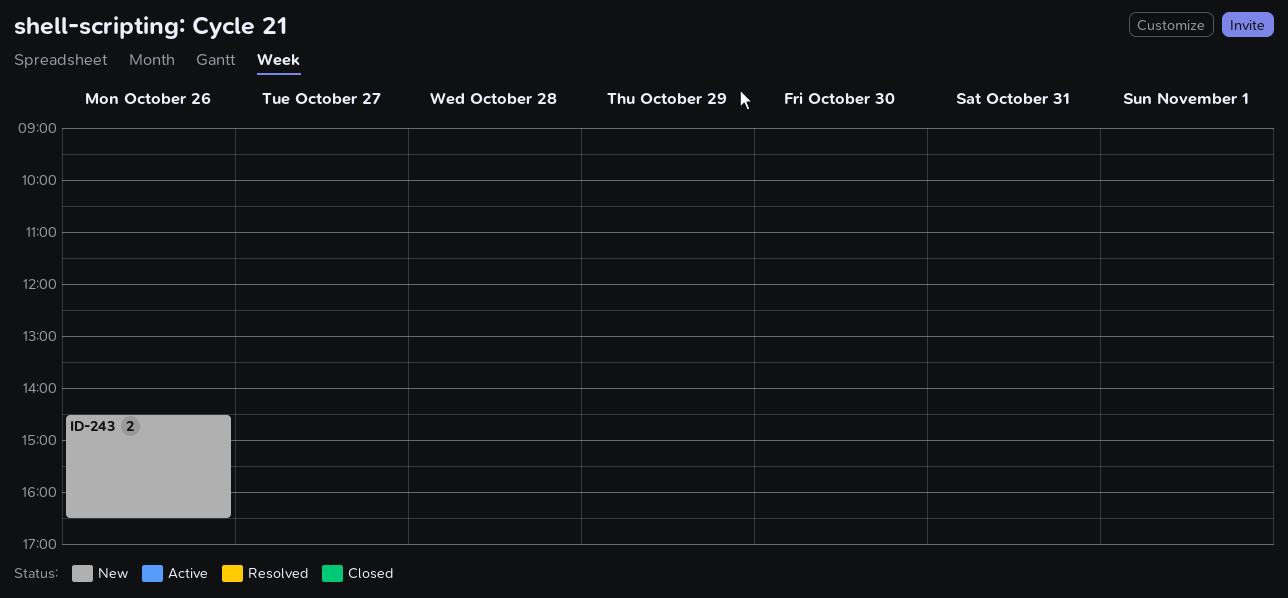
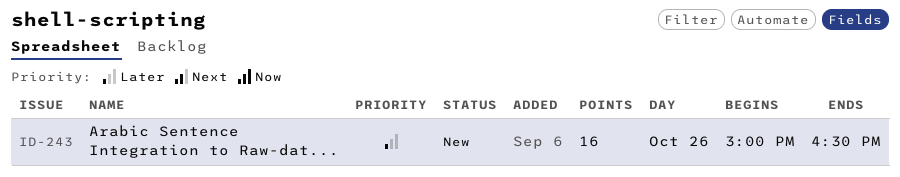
ID-243, estimate: 2 -> 16
ID-243, begins: 14:30 -> 15:00

